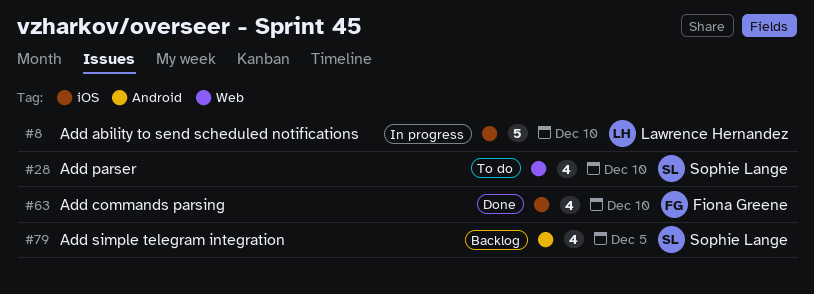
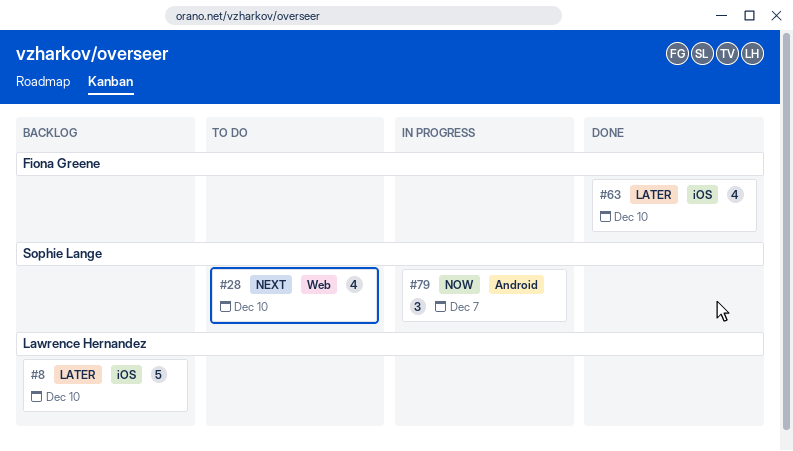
#8, status: In progress -> Backlog
#79, status: Backlog -> In progress
#79, estimate: 4 -> 3
#79, due: Dec 5 -> Dec 7

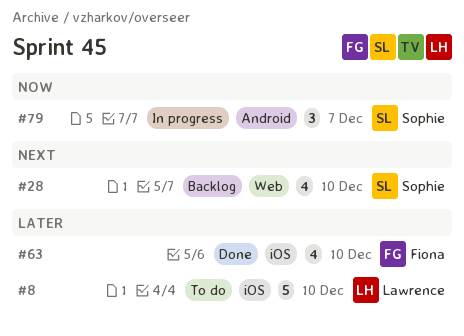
#8, status: Backlog -> To do
#28, status: To do -> Backlog

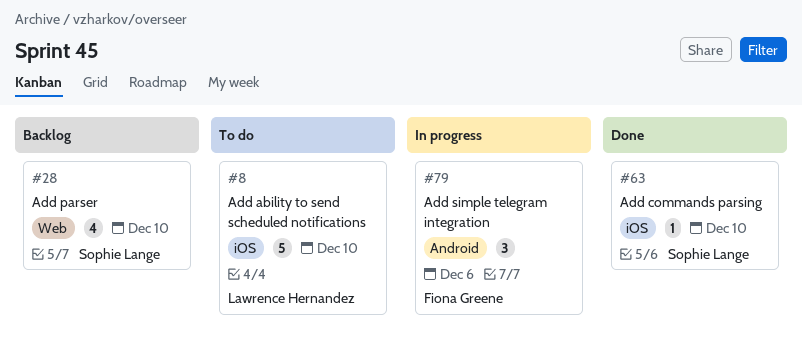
#63, owner: Fiona Greene -> Sophie Lange
#63, estimate: 4 -> 1
#79, owner: Sophie Lange -> Fiona Greene
#79, due: Dec 7 -> Dec 6

